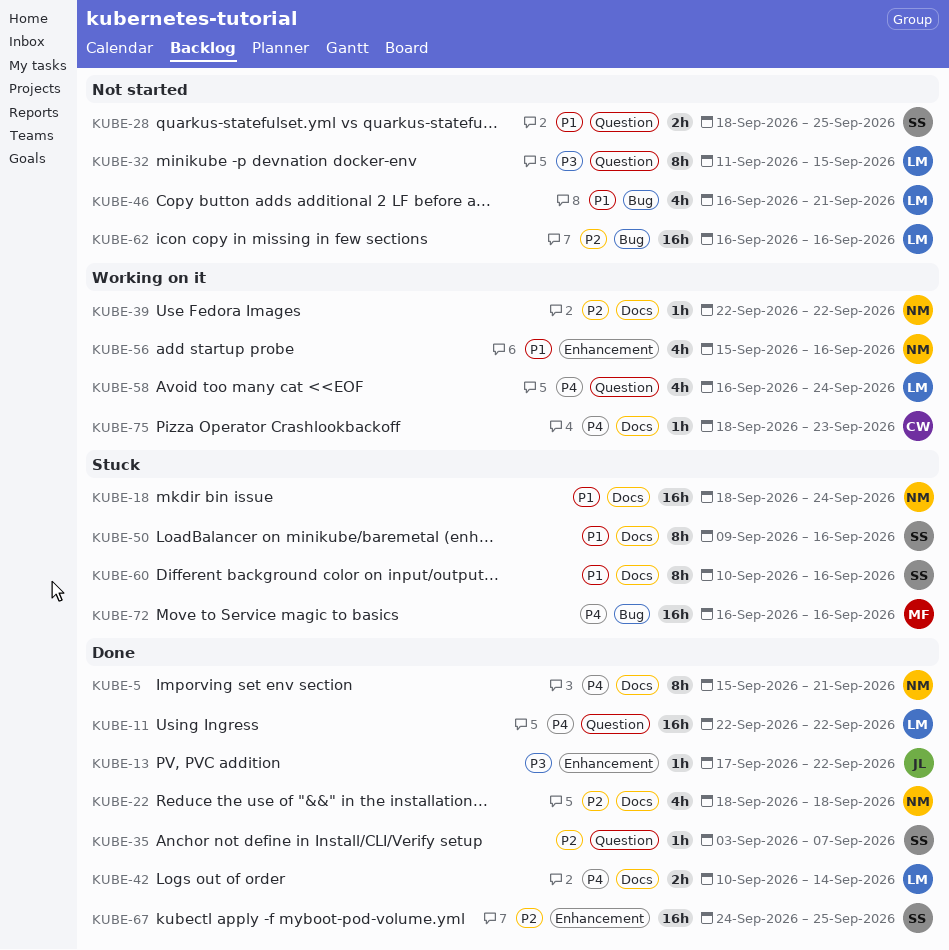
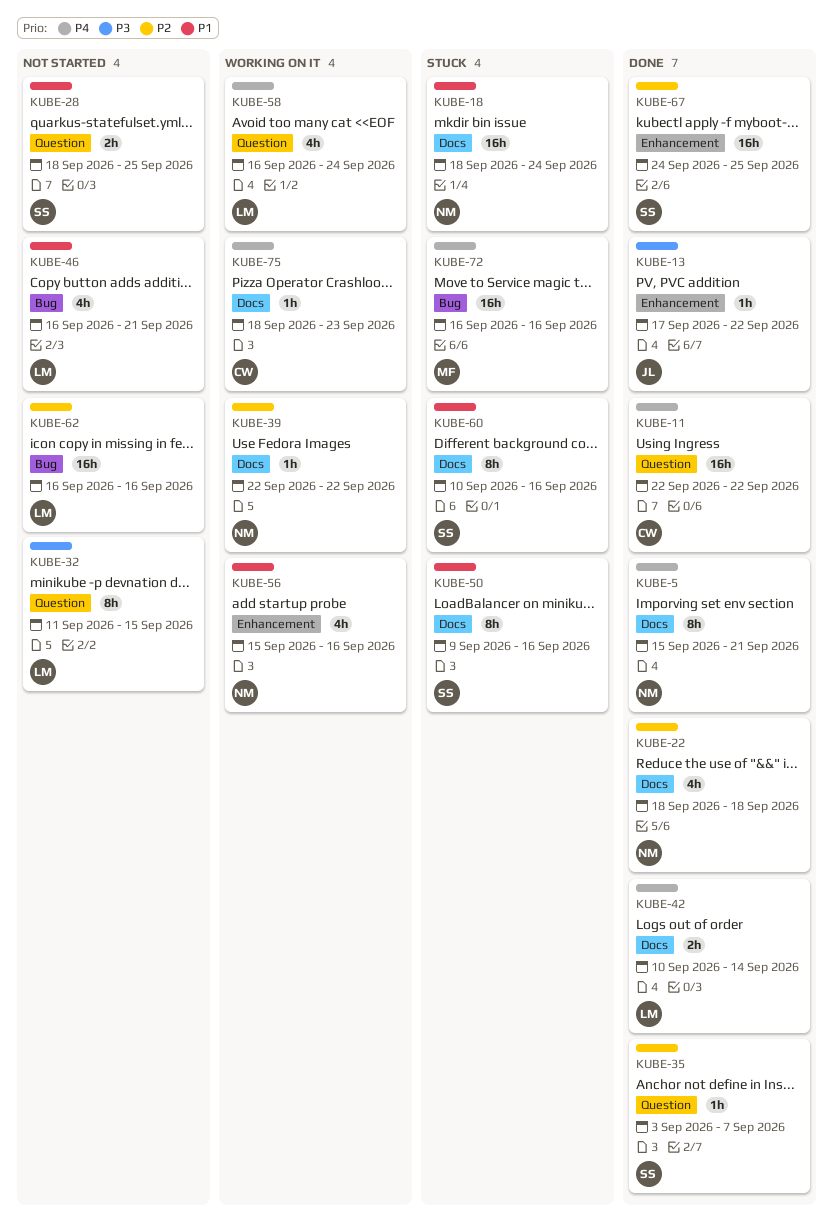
KUBE-11, owner: LM -> CW

